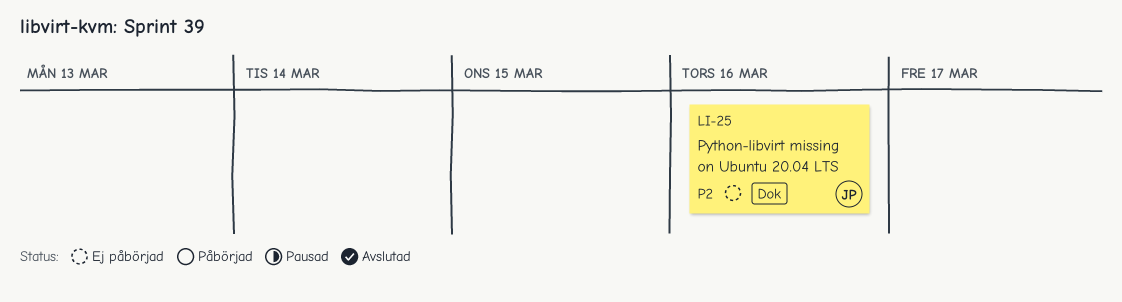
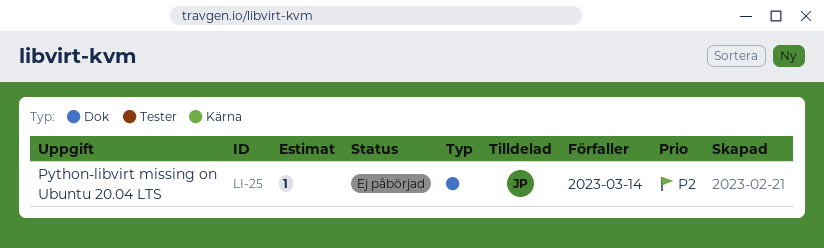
LI-25, due: Mar 16 -> Mar 14

